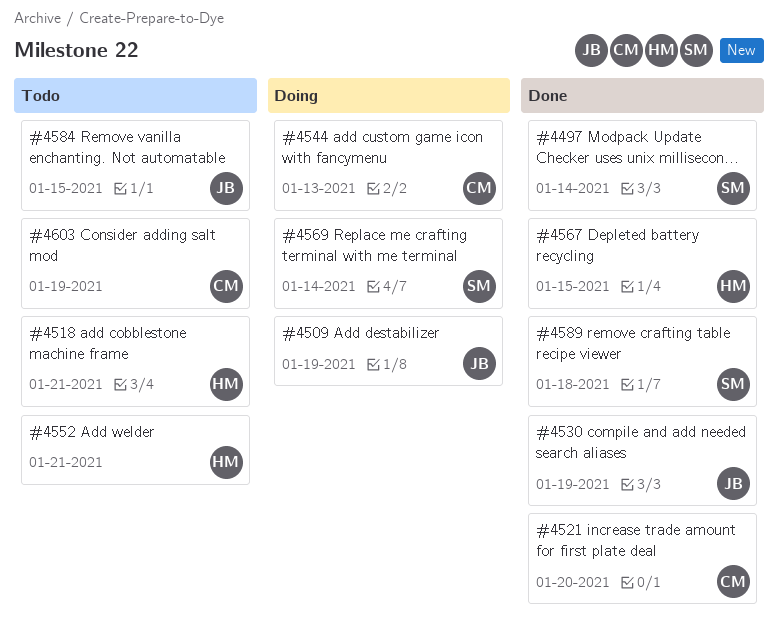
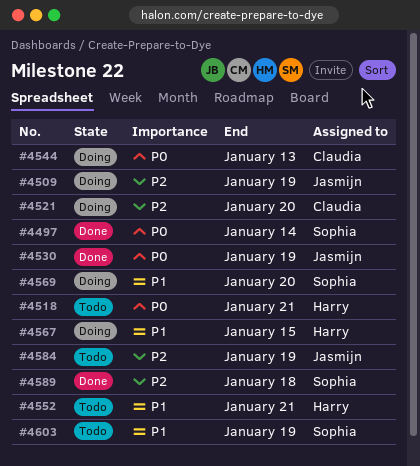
#4521, status: Done -> Doing
#4567, status: Done -> Doing
#4569, due: Jan 14 -> Jan 20
#4584, due: Jan 15 -> Jan 19
#4603, owner: Claudia -> Sophia

